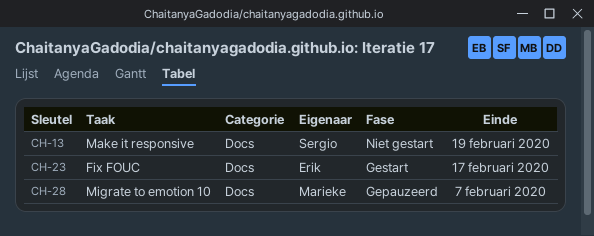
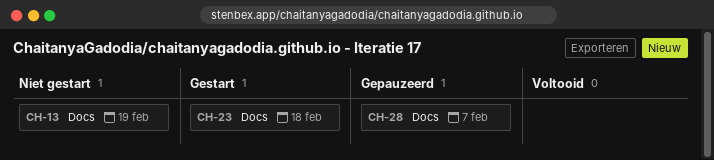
CH-23, due: Feb 17 -> Feb 18

